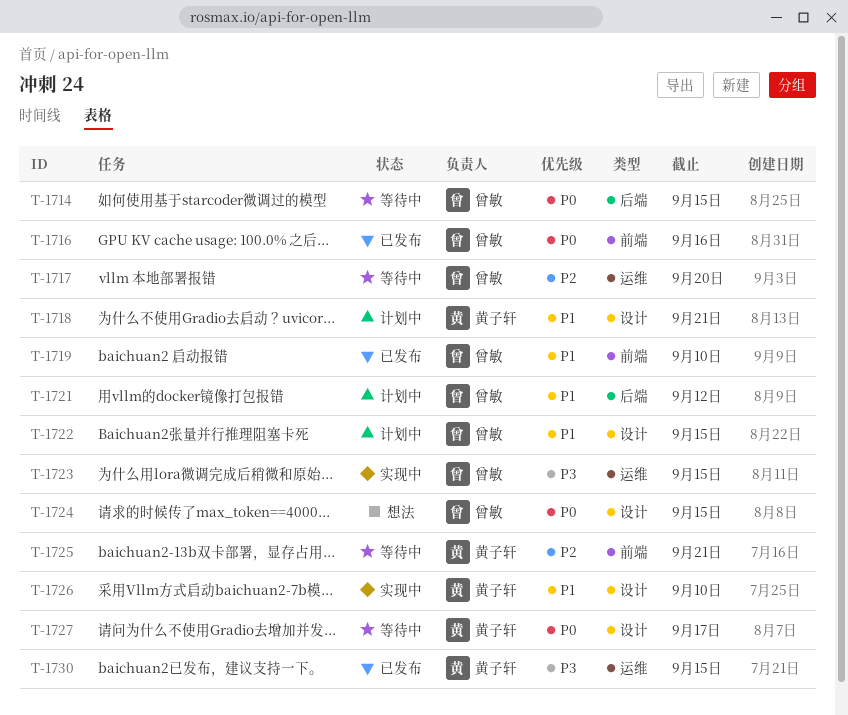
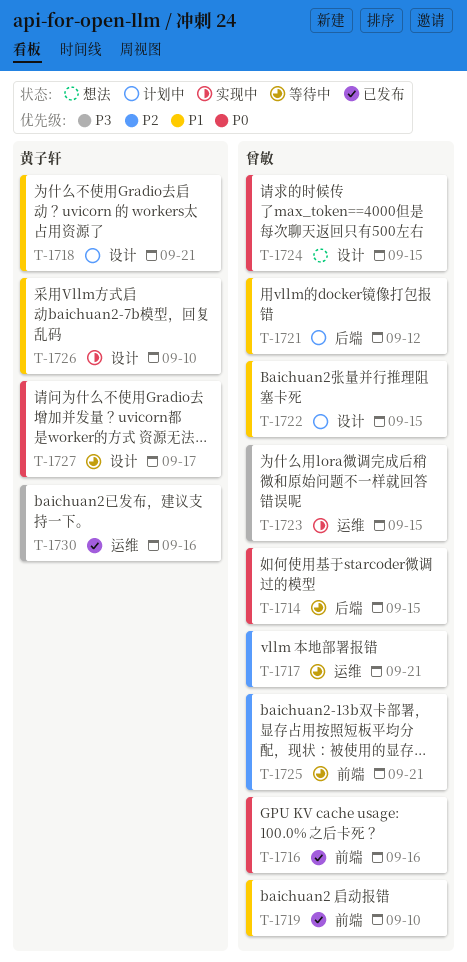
T-1717, due: Sep 20 -> Sep 21
T-1725, owner: 黄子轩 -> 曾敏
T-1730, due: Sep 15 -> Sep 16

